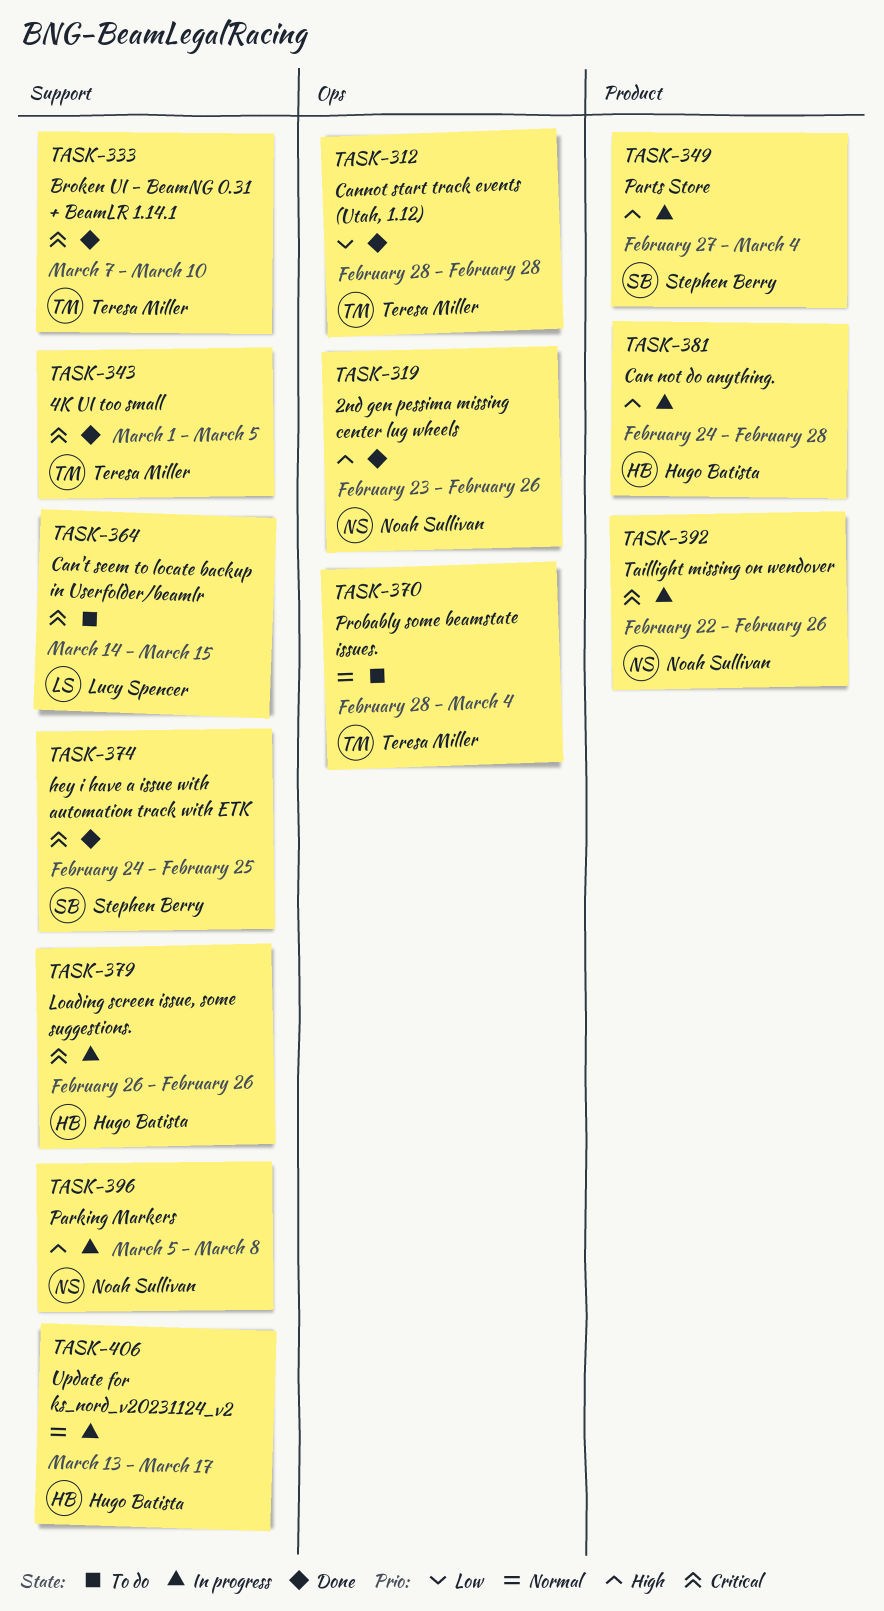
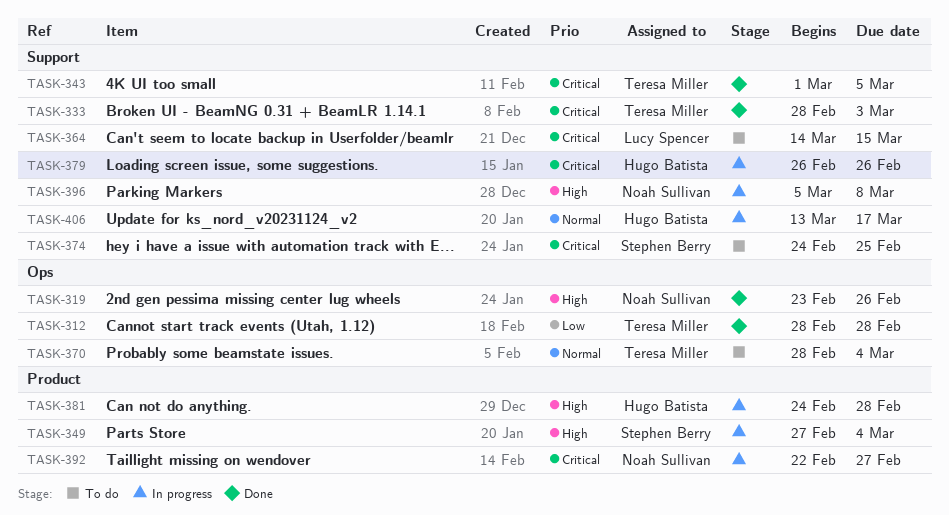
TASK-333, start: Mar 7 -> Feb 28
TASK-333, due: Mar 10 -> Mar 3
TASK-374, status: Done -> To do
TASK-392, due: Feb 26 -> Feb 27

